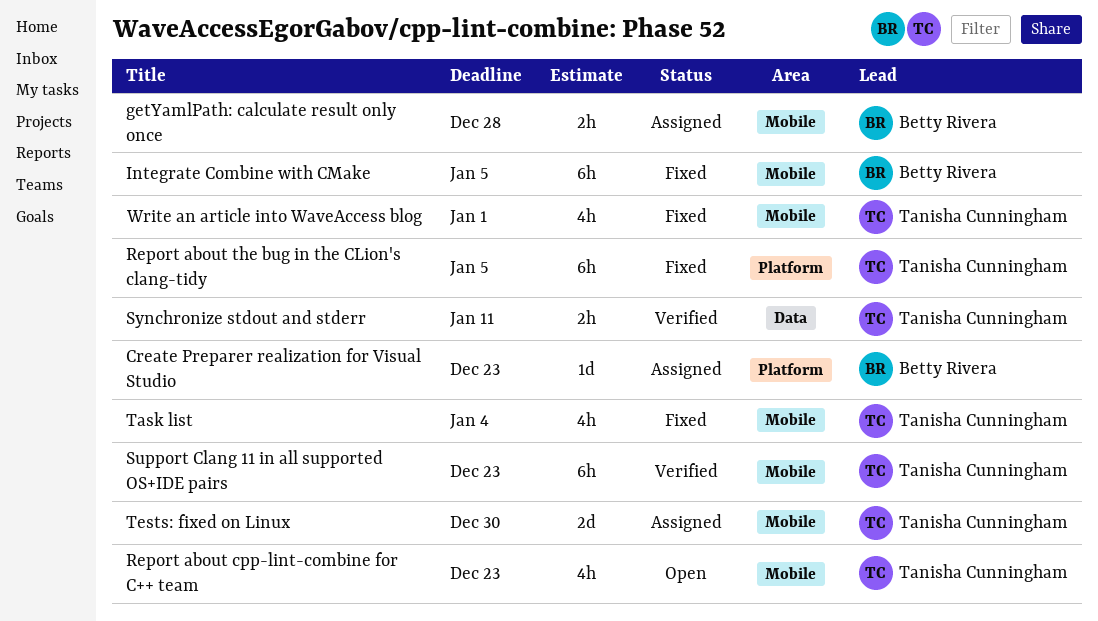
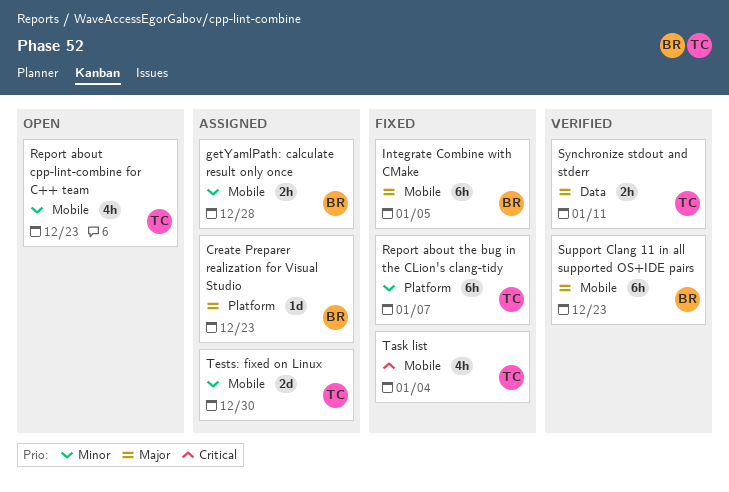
Report about the bug in the CLion's clang-tidy, due: Jan 5 -> Jan 7
Support Clang 11 in all supported OS+IDE pairs, owner: Tanisha Cunningham -> Betty Rivera
Write an article into WaveAccess blog: present -> none

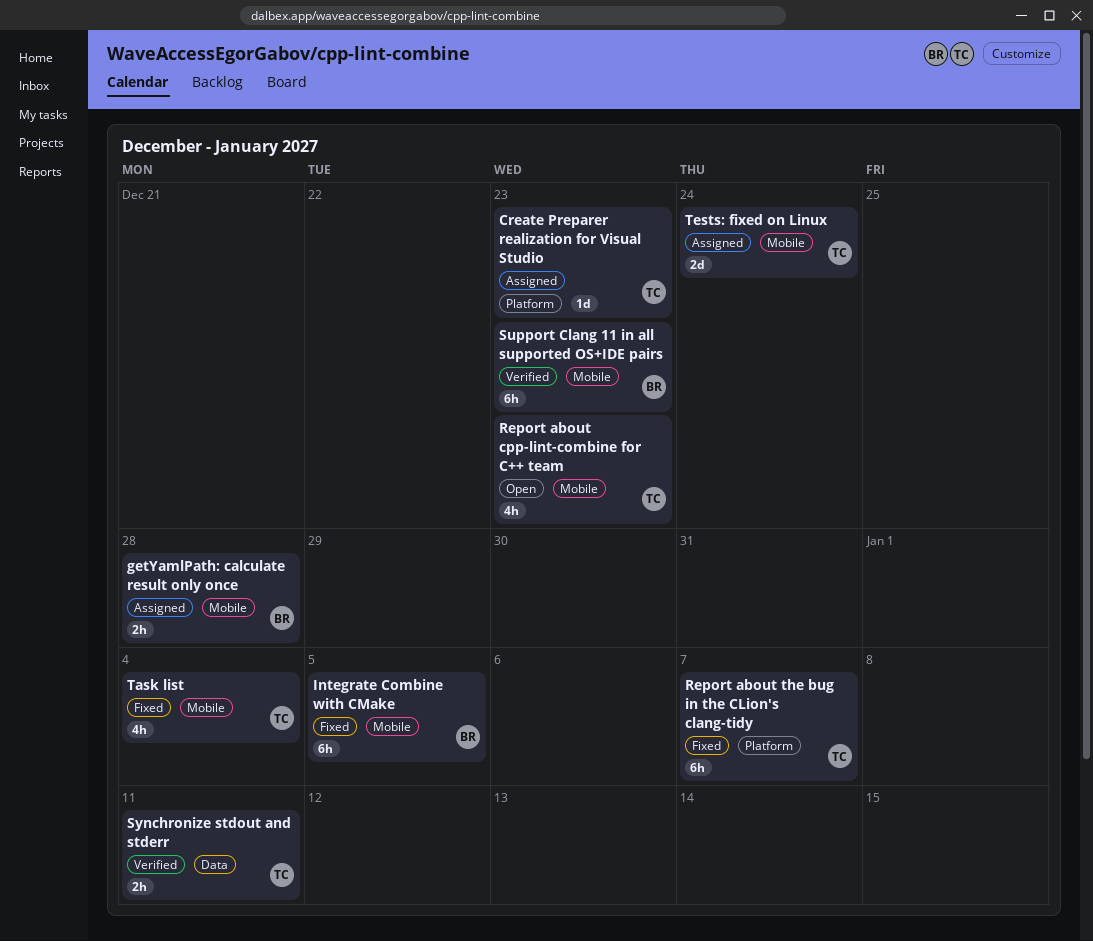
Create Preparer realization for Visual Studio, owner: BR -> TC
Tests: fixed on Linux, due: Dec 30 -> Dec 24

